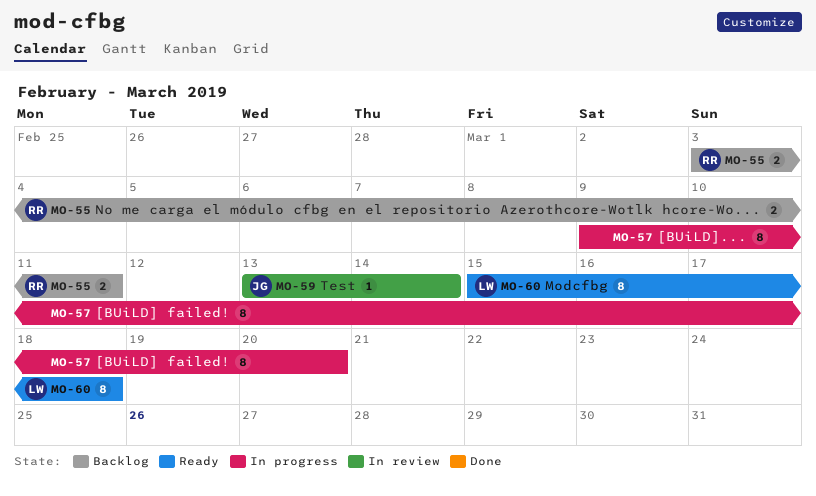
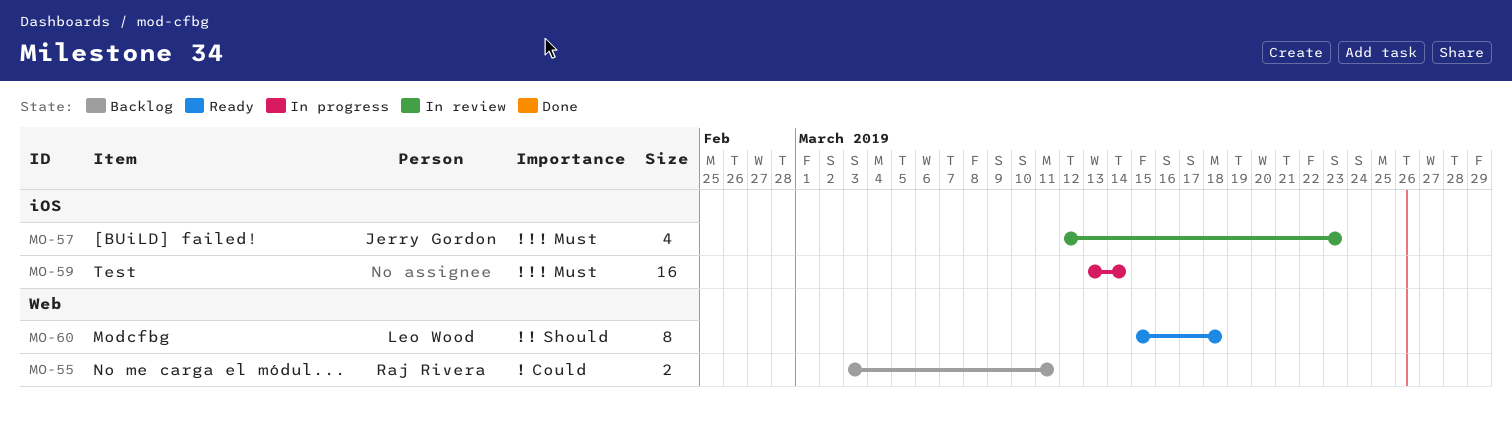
MO-57, status: In progress -> In review
MO-57, owner: none -> Jerry Gordon
MO-57, estimate: 8 -> 4
MO-57, start: Mar 9 -> Mar 12
MO-57, due: Mar 20 -> Mar 23
MO-59, status: In review -> In progress
MO-59, owner: Jerry Gordon -> none
MO-59, estimate: 1 -> 16

